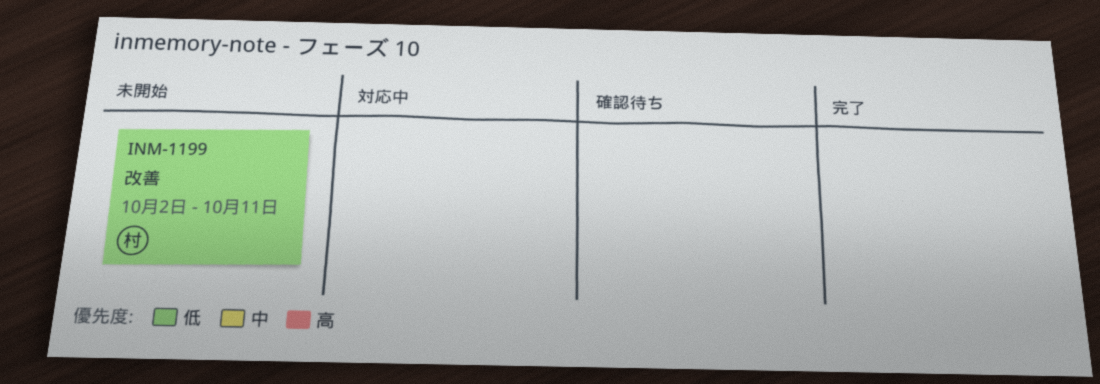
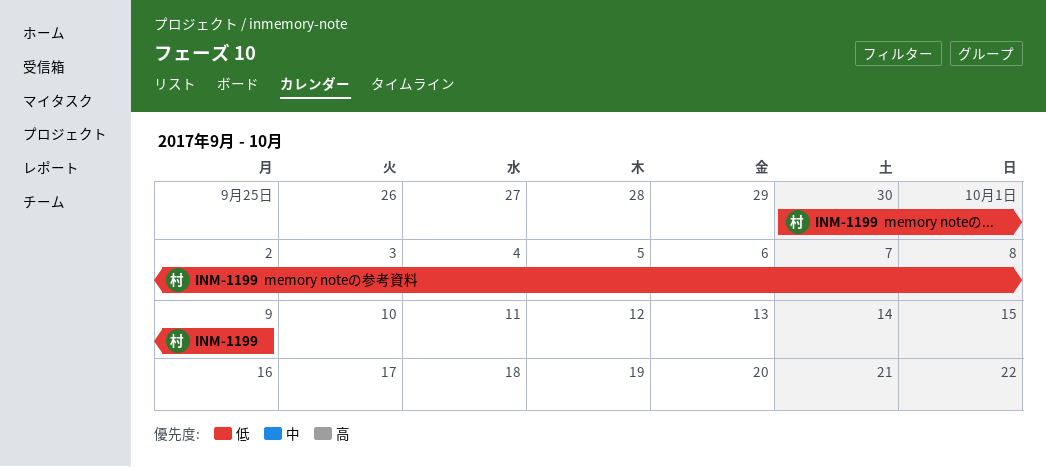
INM-1199, start: Oct 2 -> Sep 30
INM-1199, due: Oct 11 -> Oct 9

